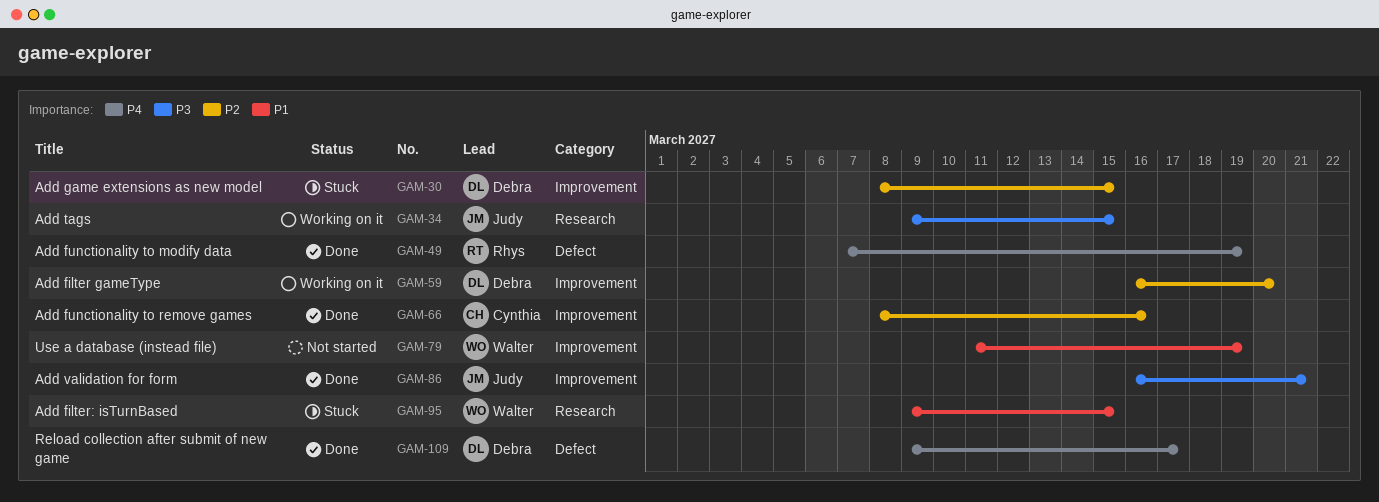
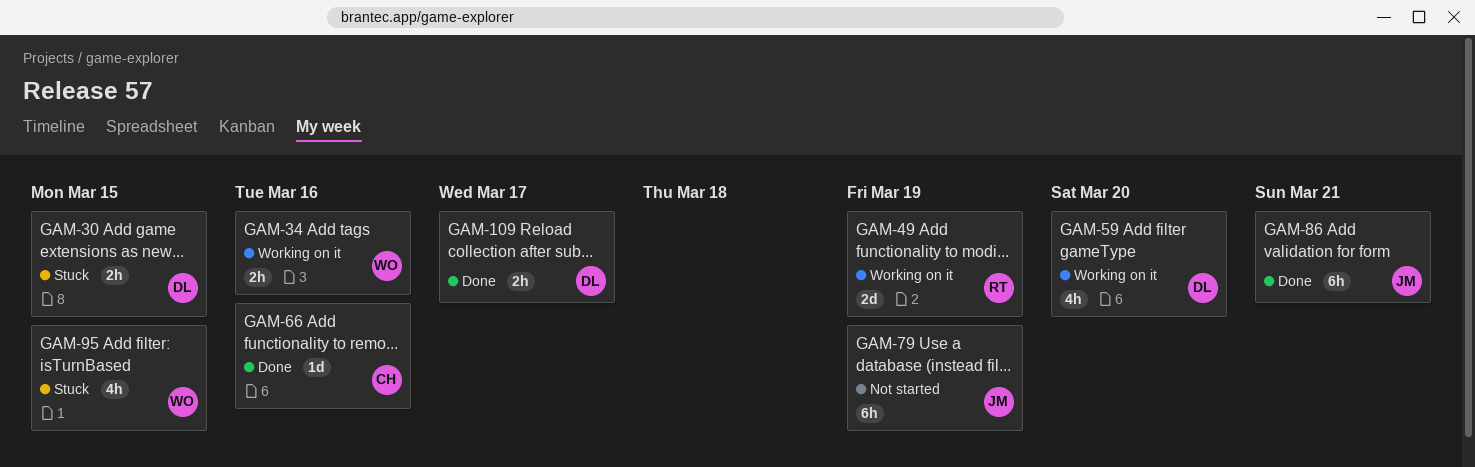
GAM-34, owner: Judy -> Walter
GAM-34, due: Mar 15 -> Mar 16
GAM-49, status: Done -> Working on it
GAM-79, owner: Walter -> Judy

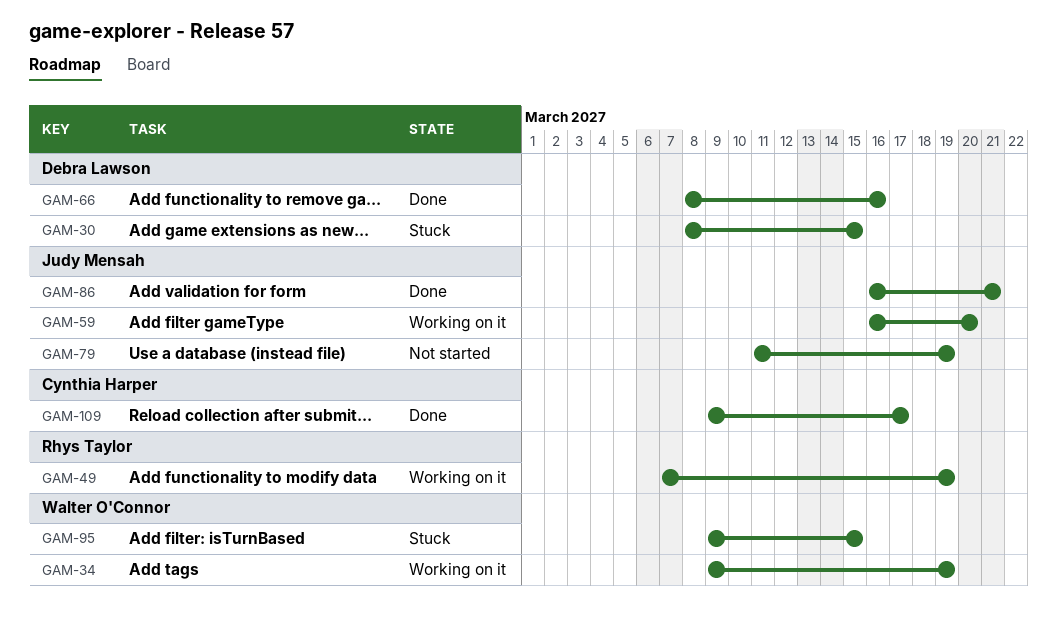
GAM-34, due: Mar 16 -> Mar 19
GAM-59, owner: Debra Lawson -> Judy Mensah
GAM-66, owner: Cynthia Harper -> Debra Lawson
GAM-109, owner: Debra Lawson -> Cynthia Harper

